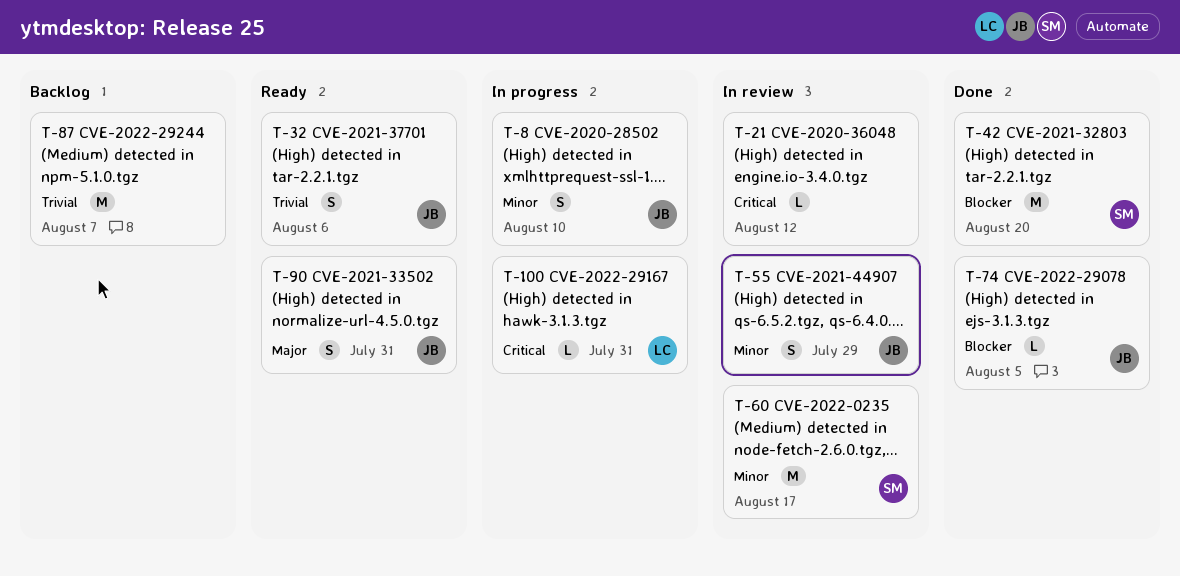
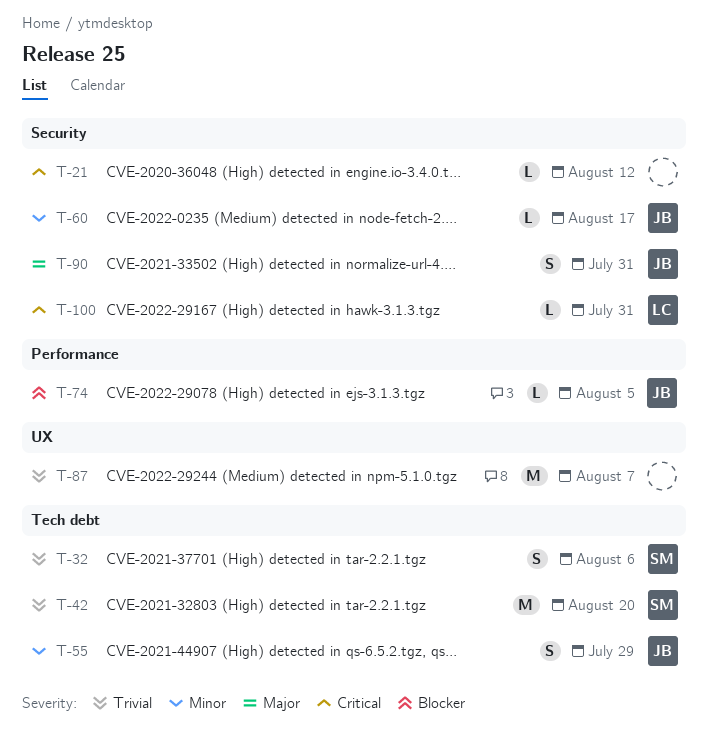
T-8: present -> none
T-32, owner: JB -> SM
T-42, priority: Blocker -> Trivial
T-60, owner: SM -> JB
T-60, estimate: M -> L

